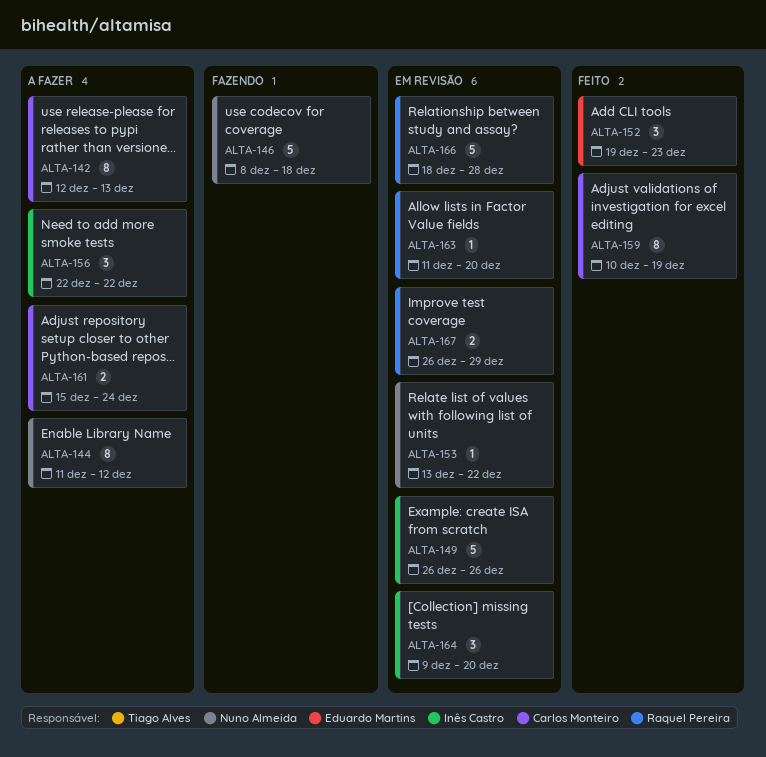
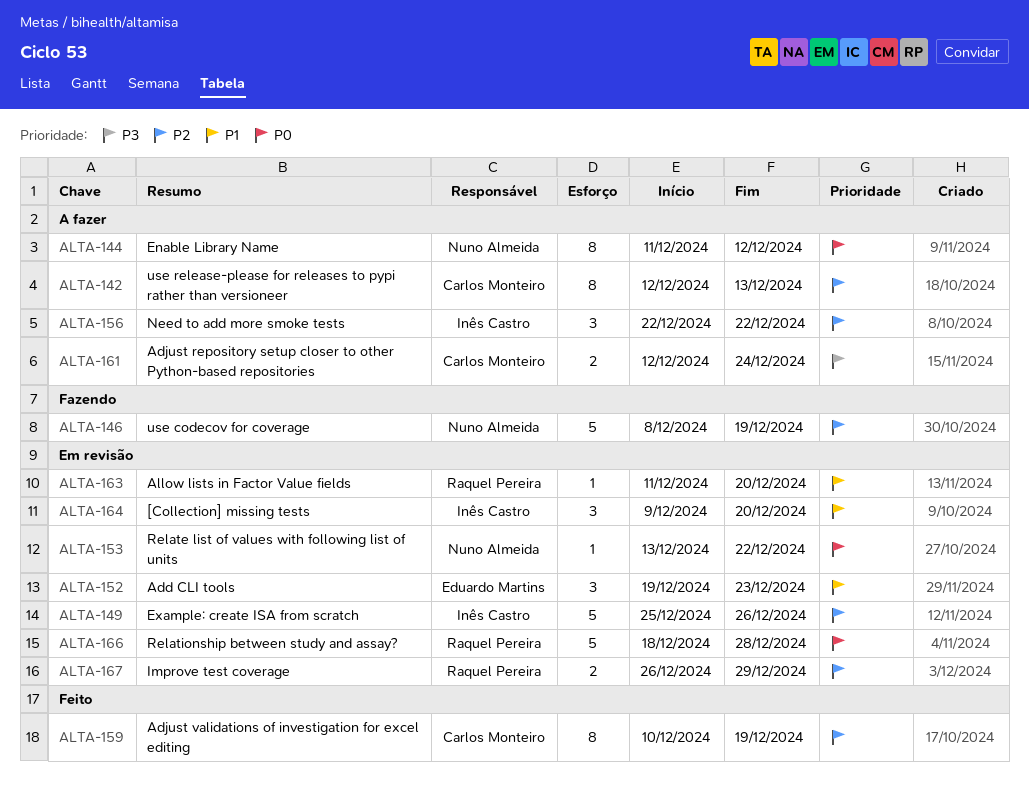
ALTA-146, due: Dec 18 -> Dec 19
ALTA-149, start: Dec 26 -> Dec 25
ALTA-152, status: Feito -> Em revisão
ALTA-161, start: Dec 15 -> Dec 12

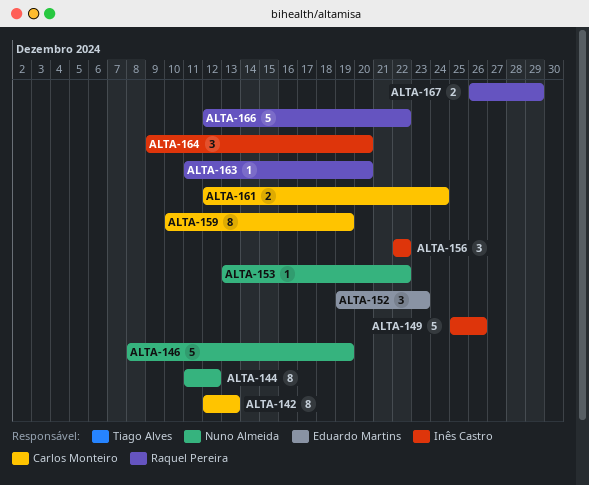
ALTA-166, start: Dec 18 -> Dec 12
ALTA-166, due: Dec 28 -> Dec 22

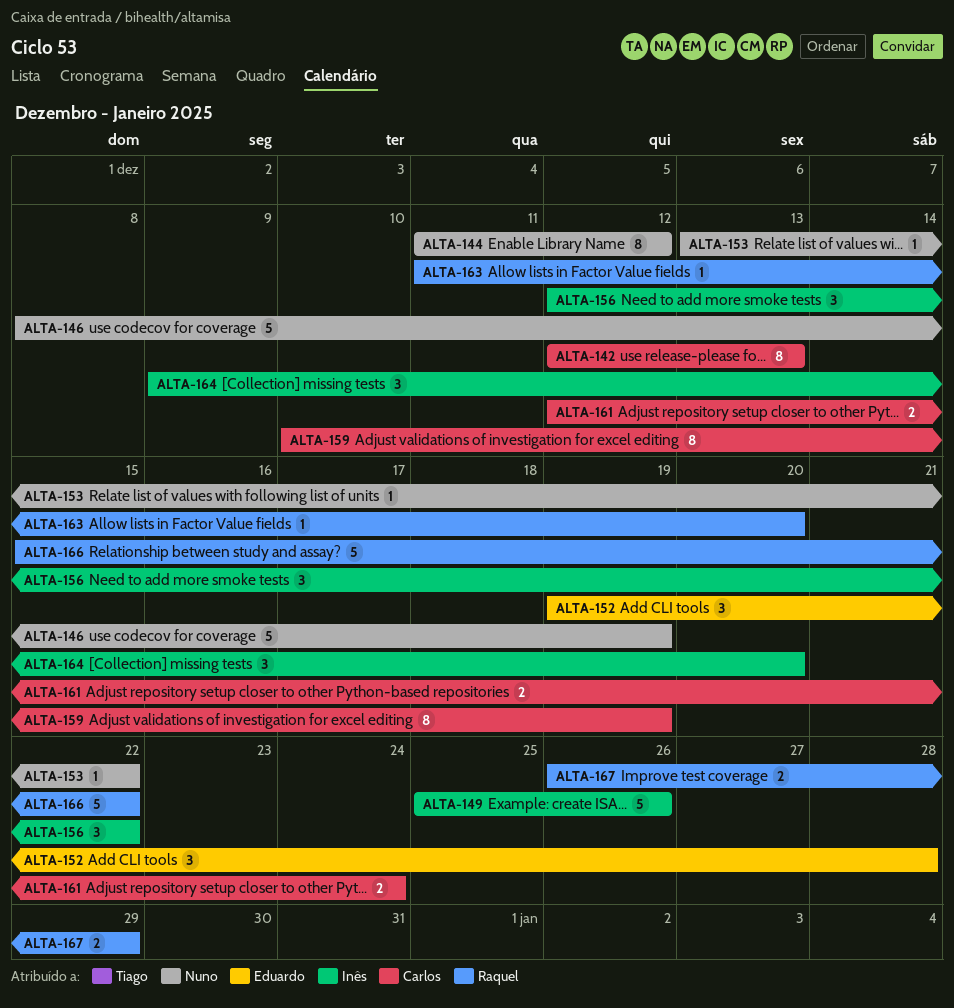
ALTA-152, due: Dec 23 -> Dec 28
ALTA-156, start: Dec 22 -> Dec 12
ALTA-166, start: Dec 12 -> Dec 15

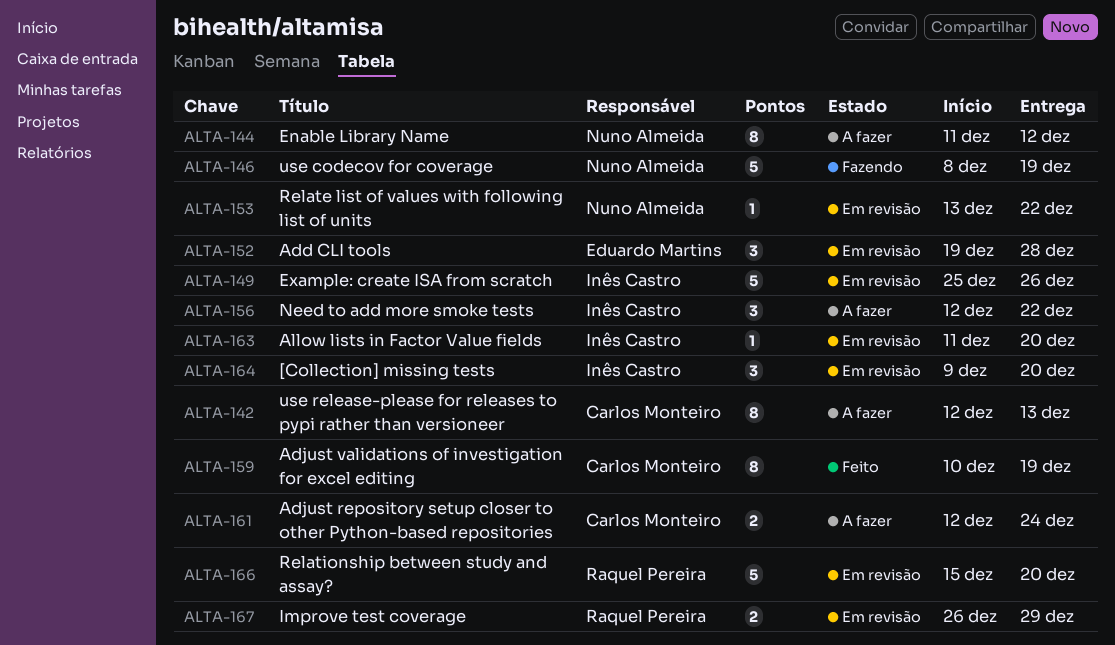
ALTA-163, owner: Raquel Pereira -> Inês Castro
ALTA-166, due: Dec 22 -> Dec 20

